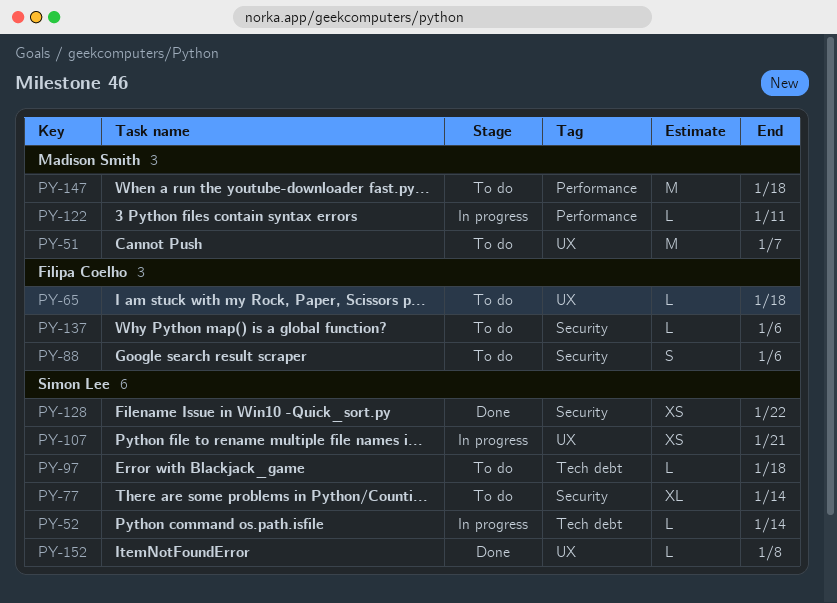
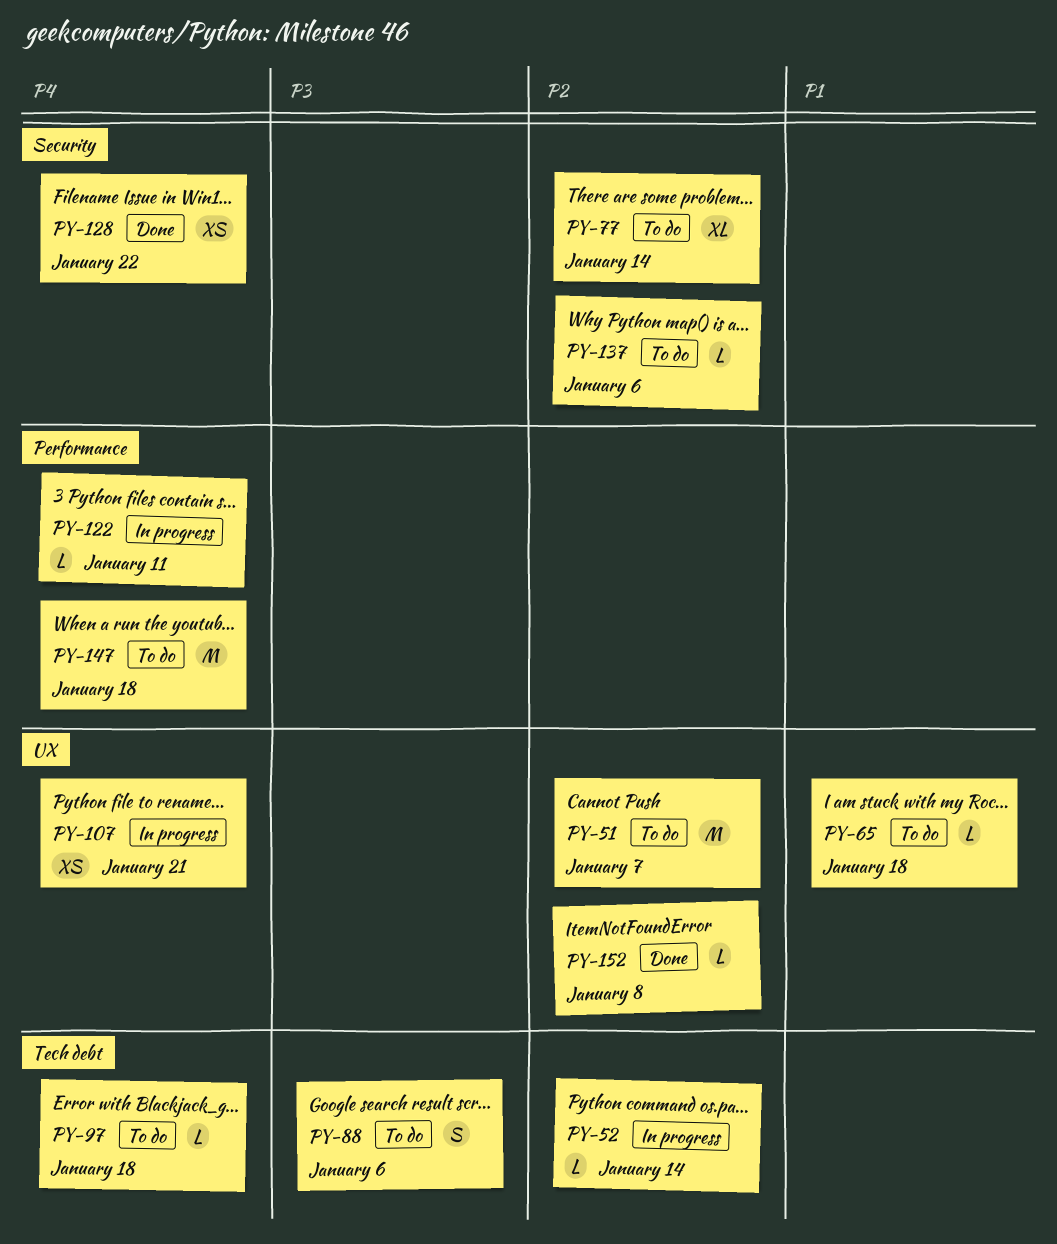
PY-88, label: Security -> Tech debt

